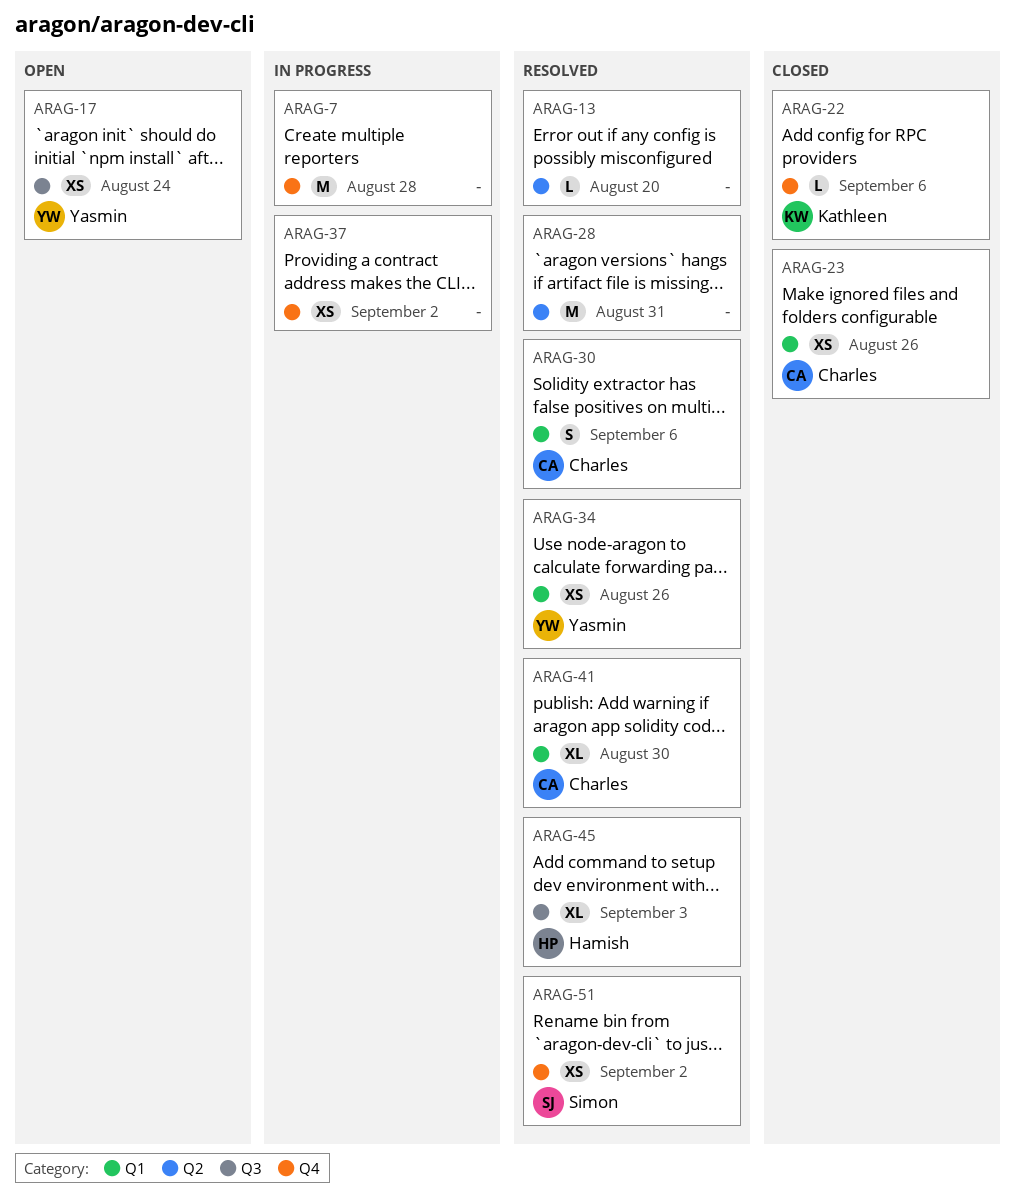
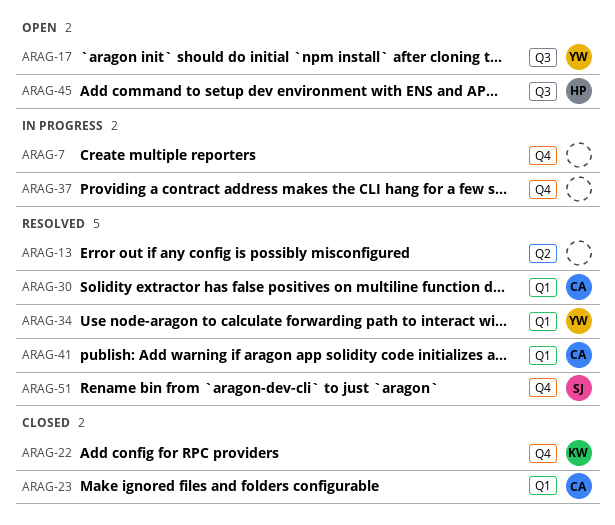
ARAG-28: present -> none
ARAG-45, status: Resolved -> Open

